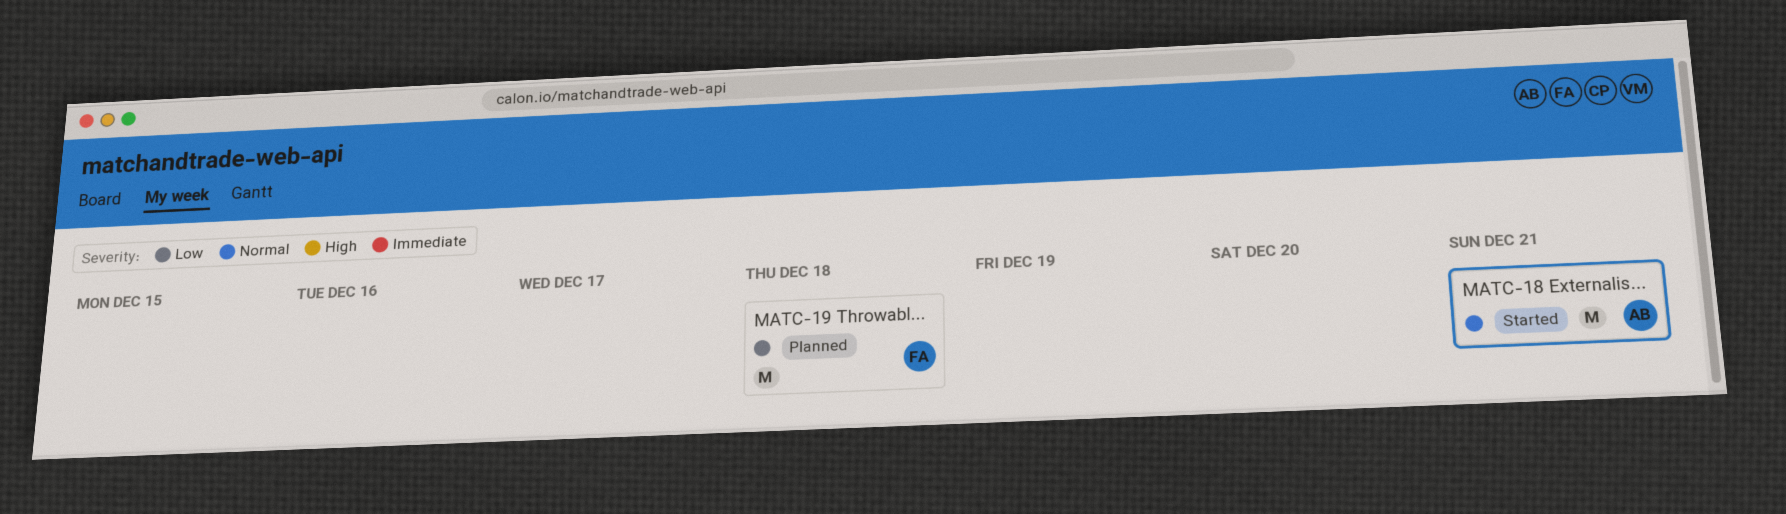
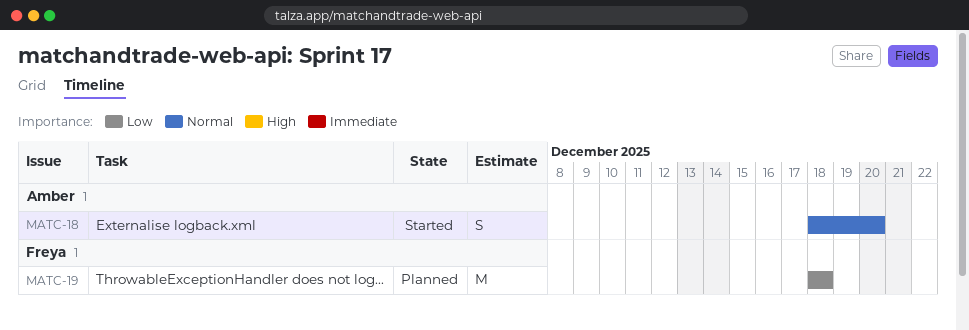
MATC-18, estimate: M -> S
MATC-18, due: Dec 21 -> Dec 20

